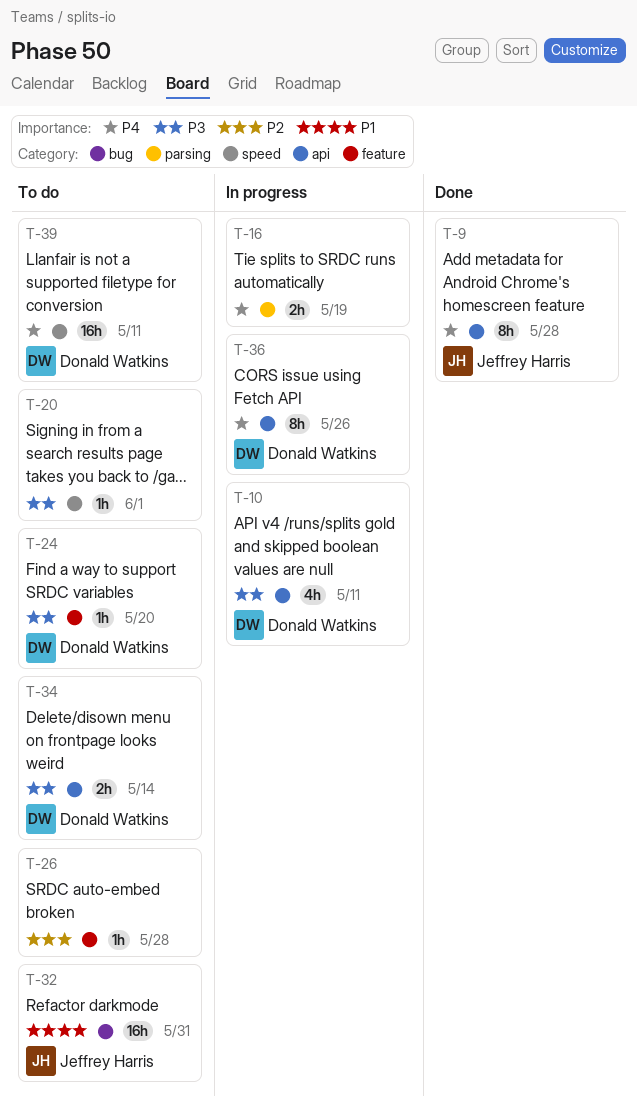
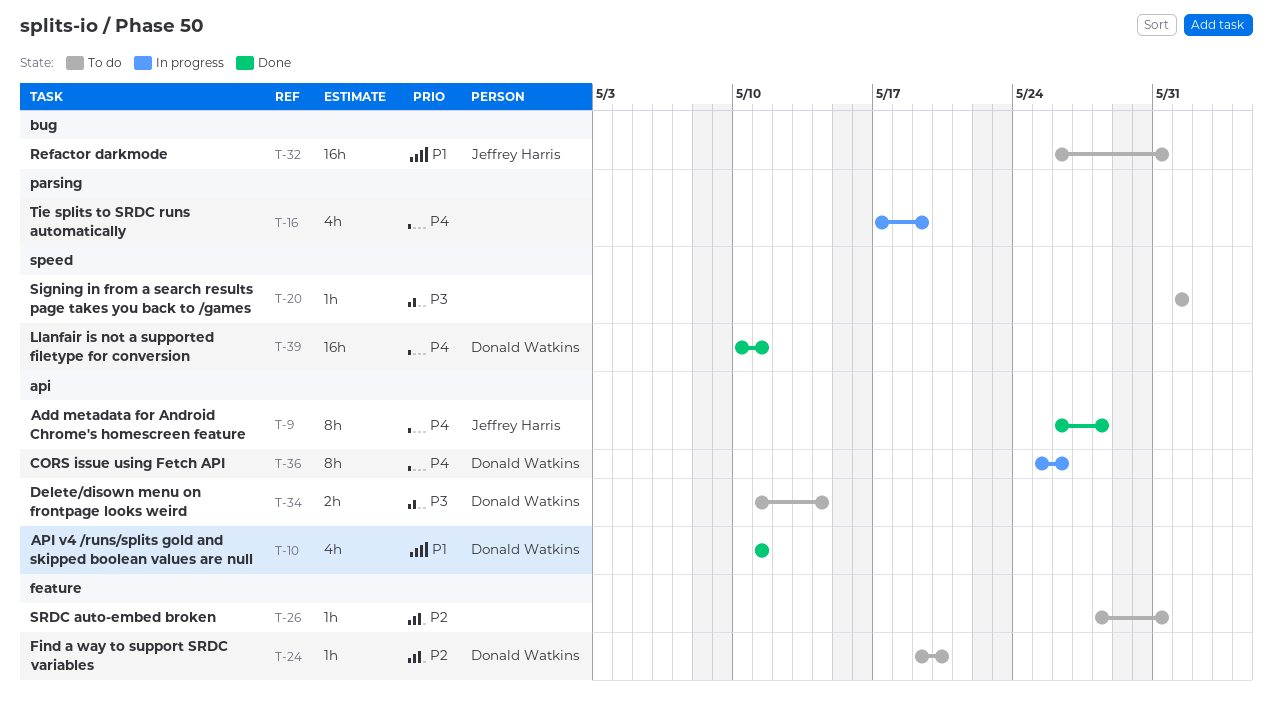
T-10, status: In progress -> Done
T-10, priority: P3 -> P1
T-16, estimate: 2h -> 4h
T-24, priority: P3 -> P2
T-26, due: May 28 -> May 31
T-39, status: To do -> Done

